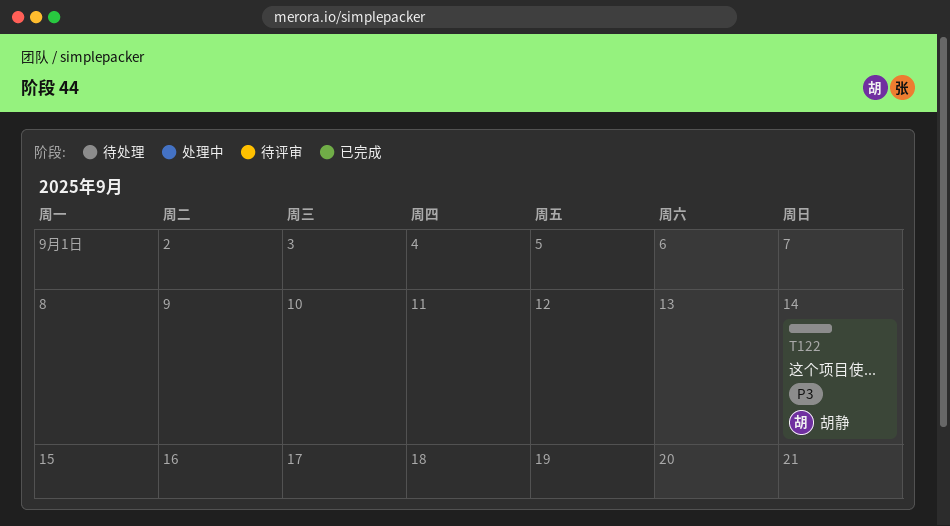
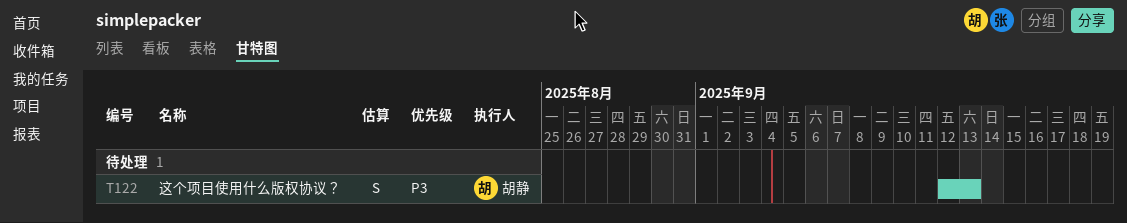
T122, due: Sep 14 -> Sep 13

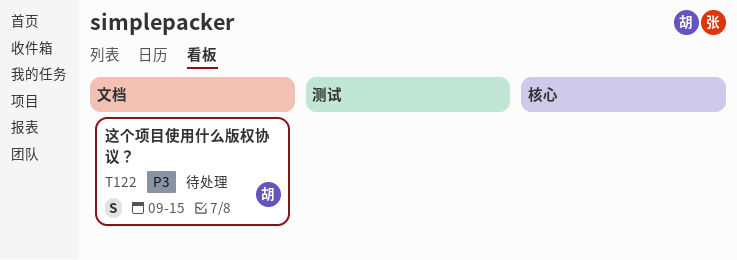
T122, due: Sep 13 -> Sep 15

